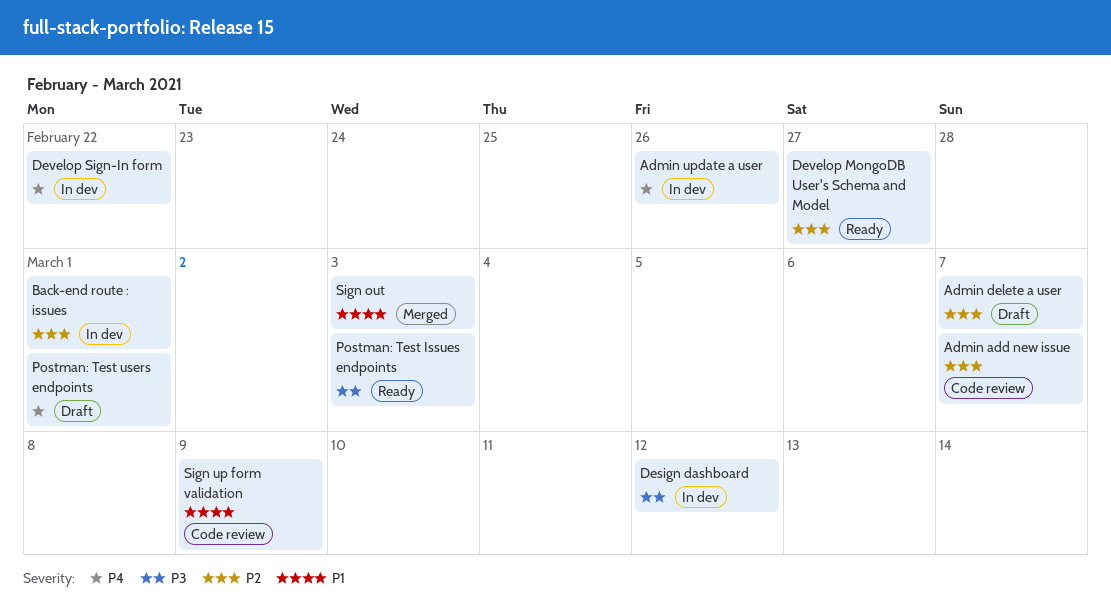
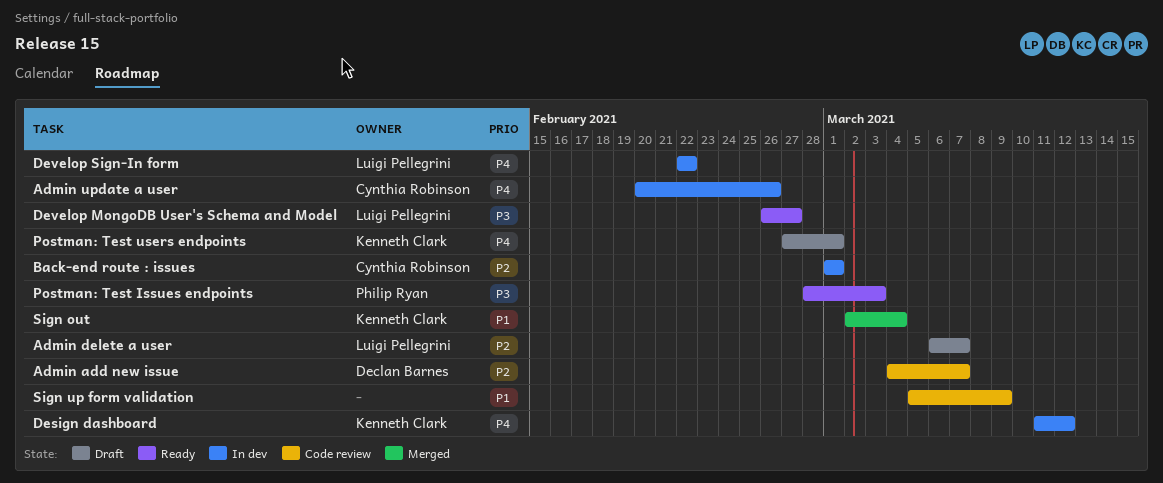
Design dashboard, priority: P3 -> P4
Develop MongoDB User's Schema and Model, priority: P2 -> P3
Sign out, due: Mar 3 -> Mar 4

